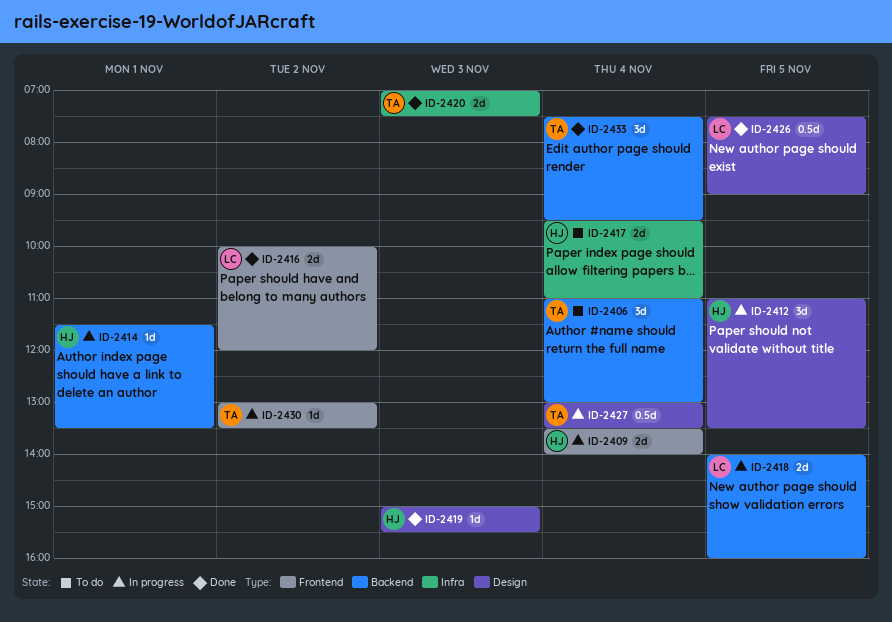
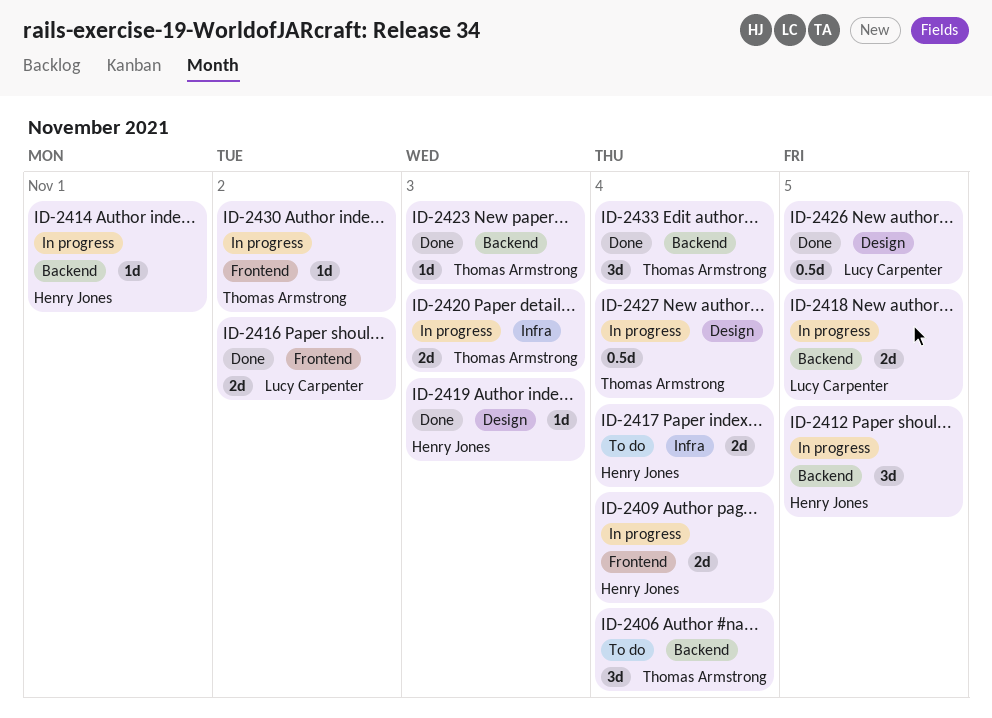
ID-2412, label: Design -> Backend
ID-2420, status: Done -> In progress
ID-2423: none -> present

